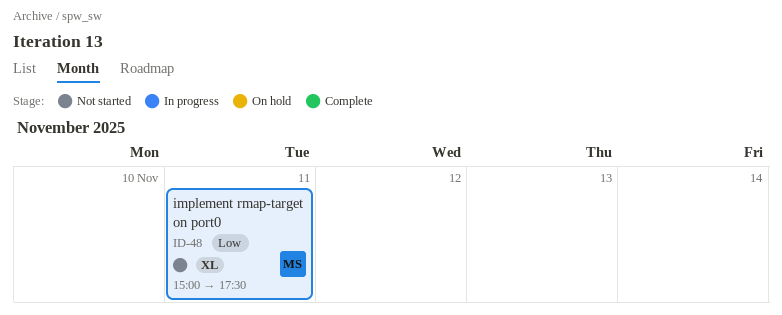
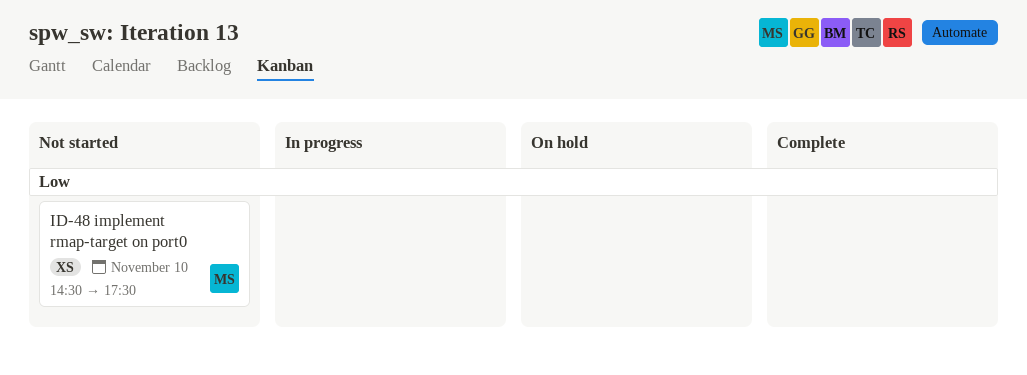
ID-48, estimate: XL -> XS
ID-48, day: Nov 11 -> Nov 10
ID-48, begins: 15:00 -> 14:30

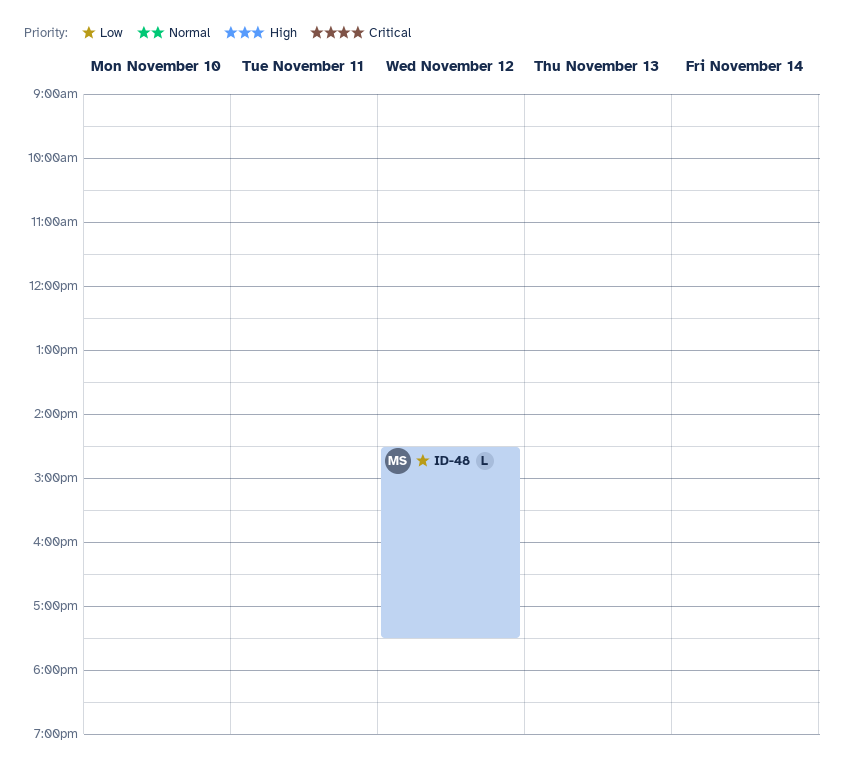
ID-48, estimate: XS -> L
ID-48, day: Nov 10 -> Nov 12

